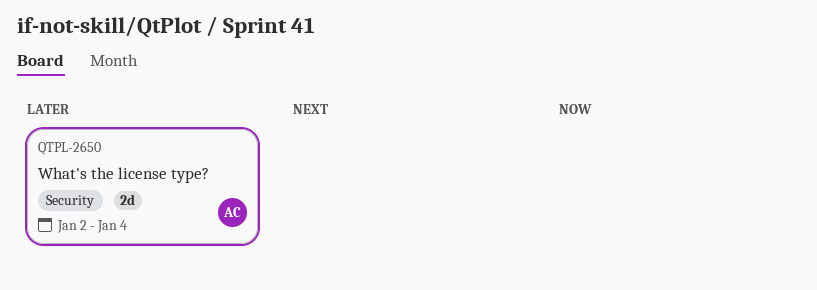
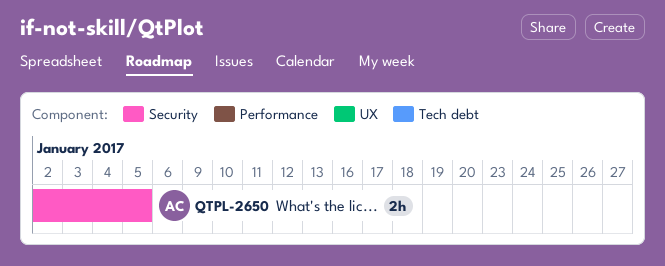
QTPL-2650, estimate: 2d -> 2h
QTPL-2650, due: Jan 4 -> Jan 5

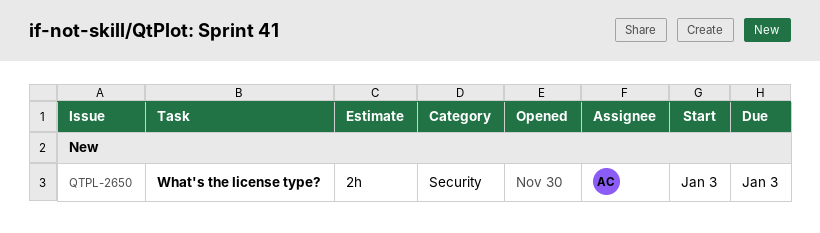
QTPL-2650, start: Jan 2 -> Jan 3
QTPL-2650, due: Jan 5 -> Jan 3

